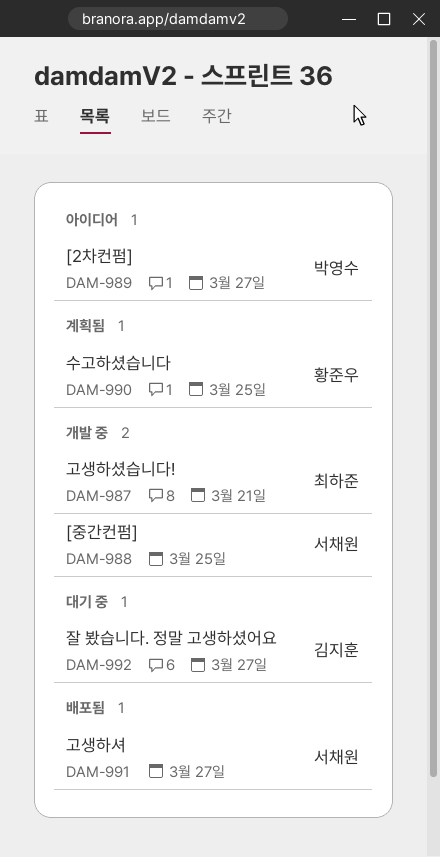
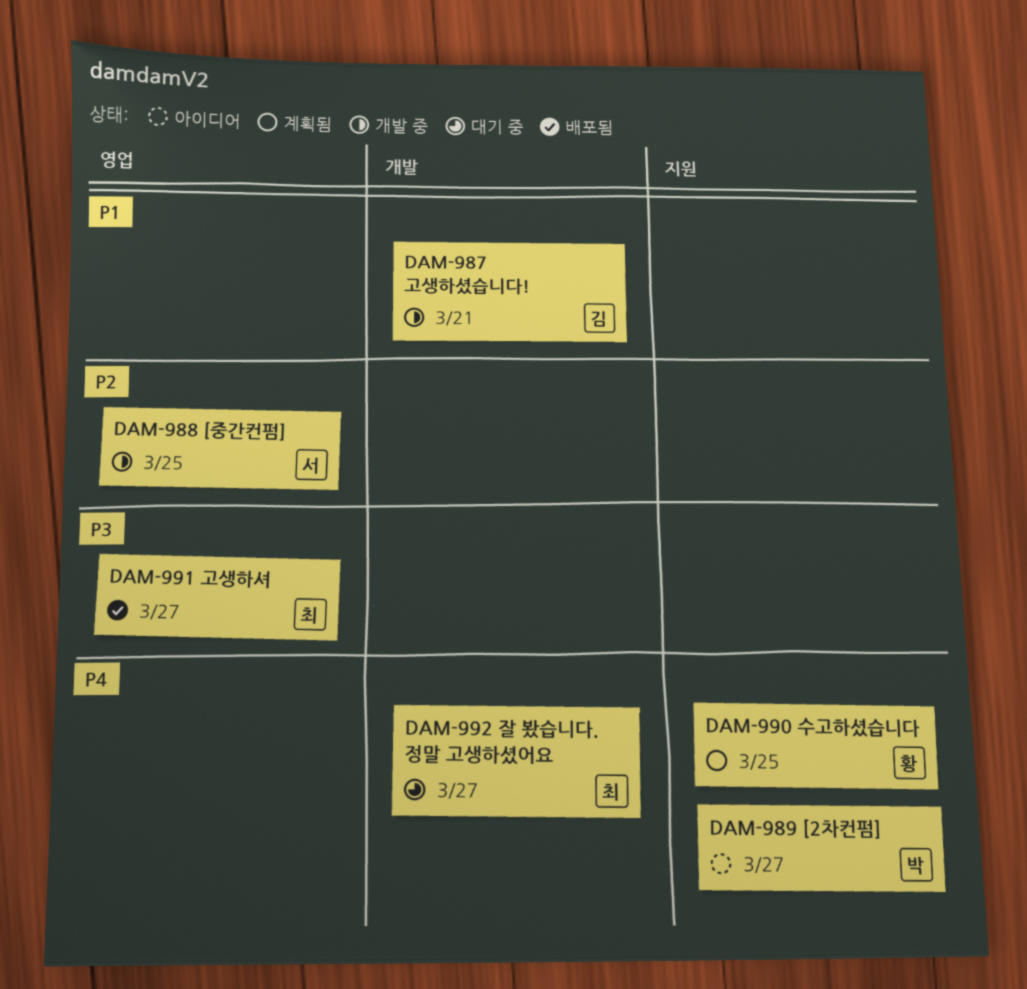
DAM-987, owner: 최하준 -> 김지훈
DAM-991, owner: 서채원 -> 최하준
DAM-992, owner: 김지훈 -> 최하준

